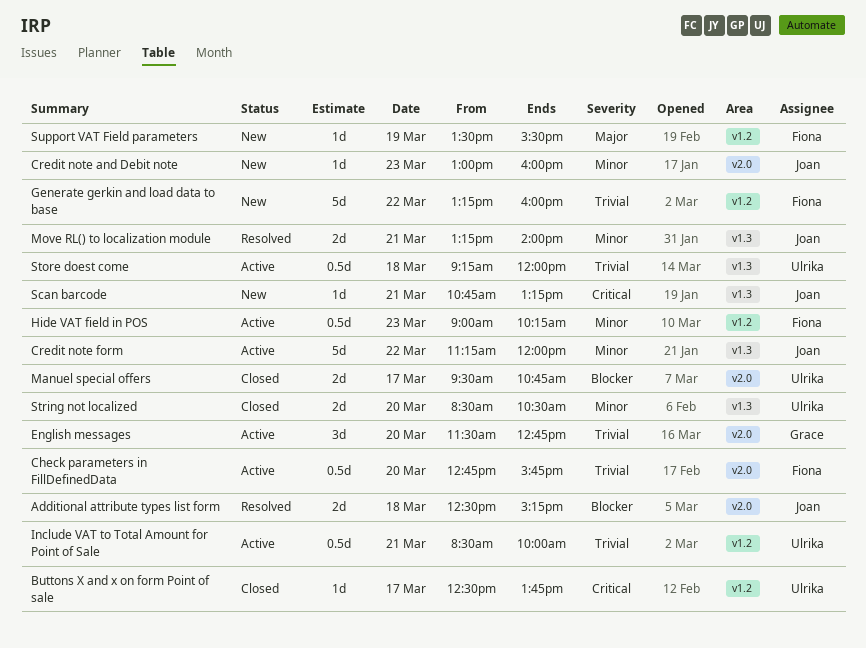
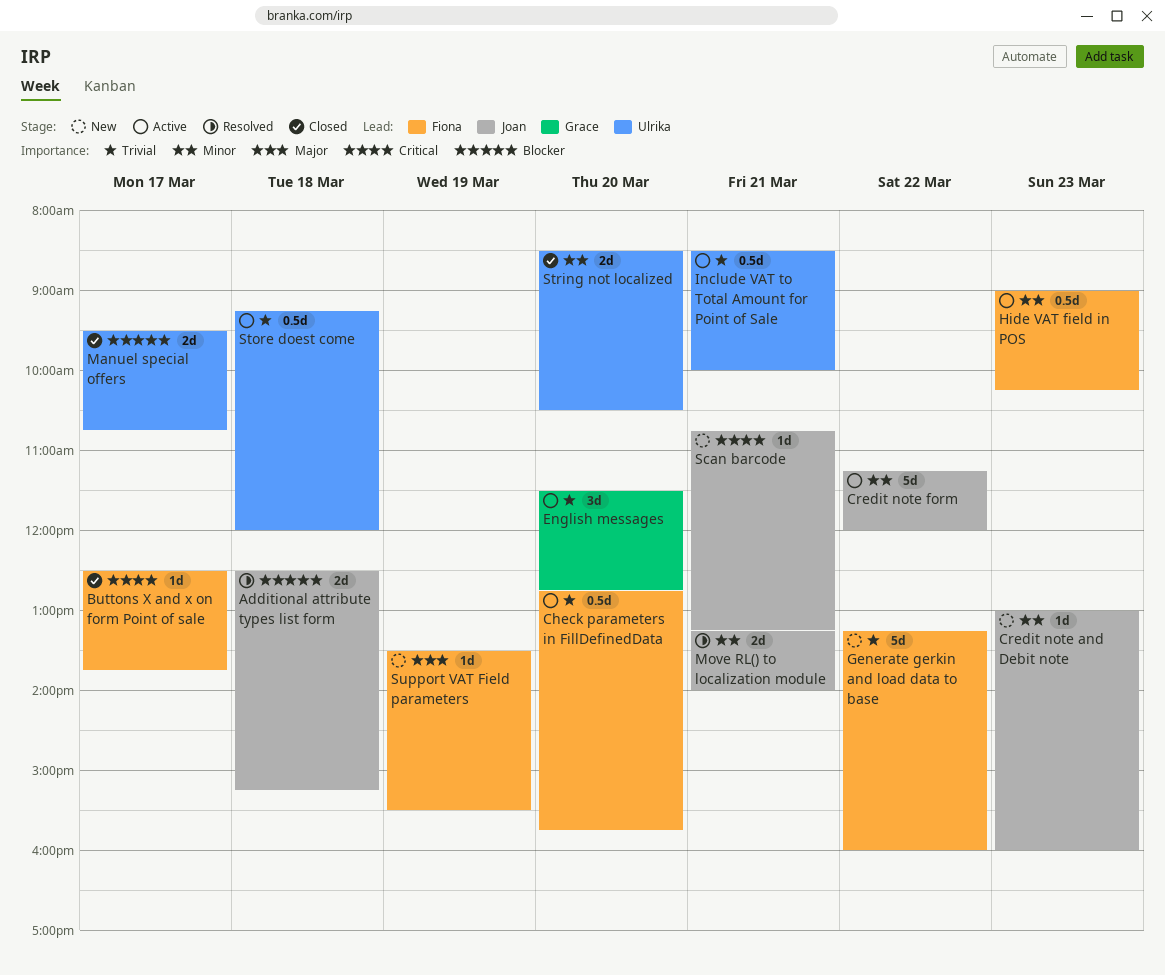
Buttons X and x on form Point of sale, owner: Ulrika -> Fiona

